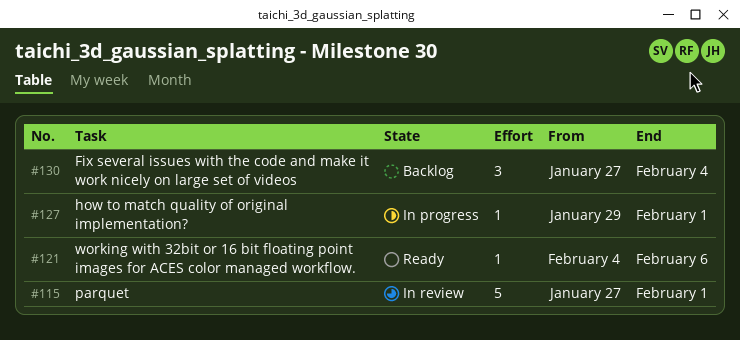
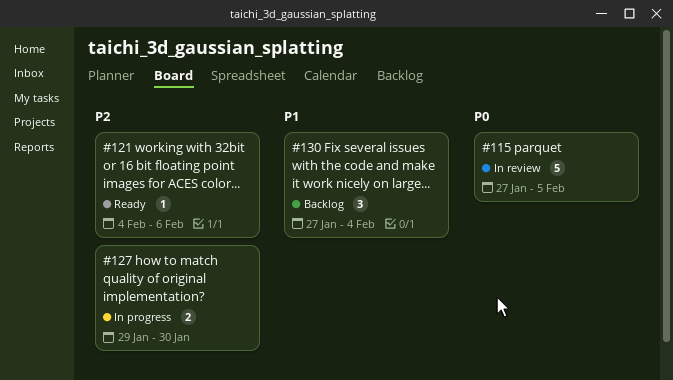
#115, due: Feb 1 -> Feb 5
#127, estimate: 1 -> 2
#127, due: Feb 1 -> Jan 30

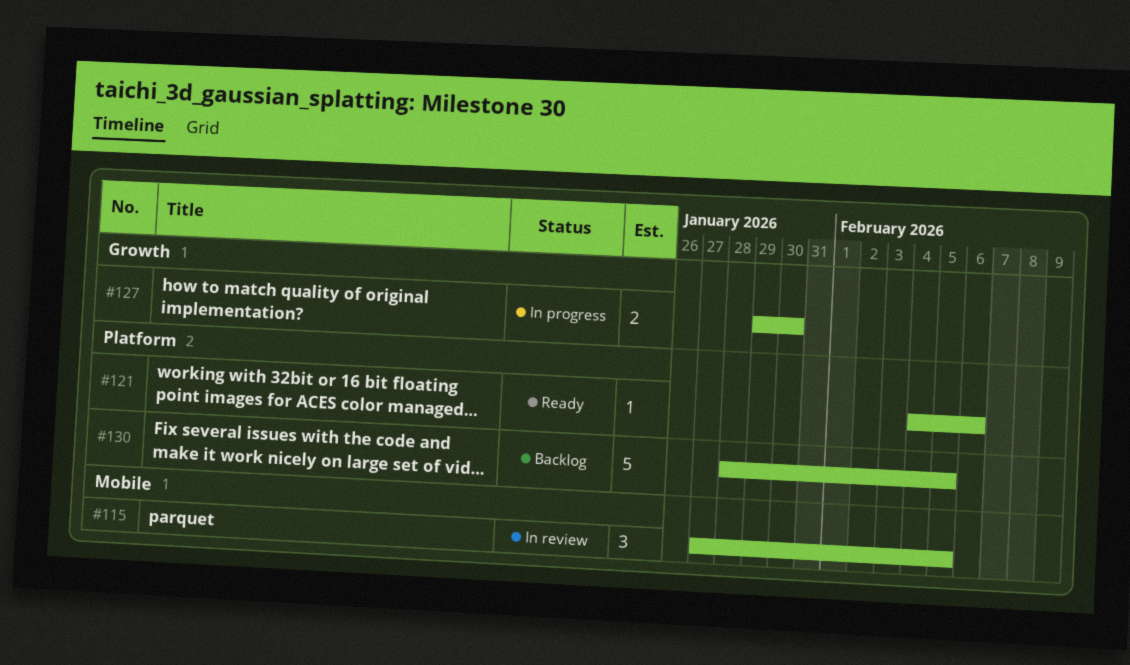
#115, estimate: 5 -> 3
#130, estimate: 3 -> 5
#130, start: Jan 27 -> Jan 28
#130, due: Feb 4 -> Feb 5

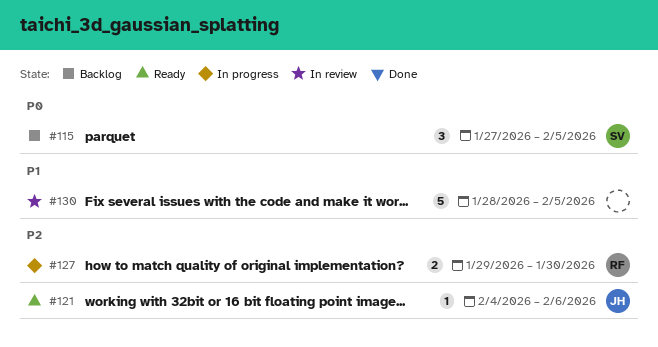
#115, status: In review -> Backlog
#130, status: Backlog -> In review

